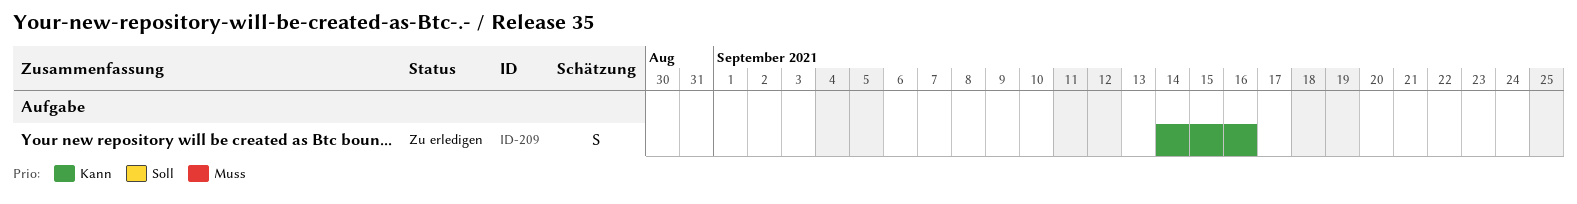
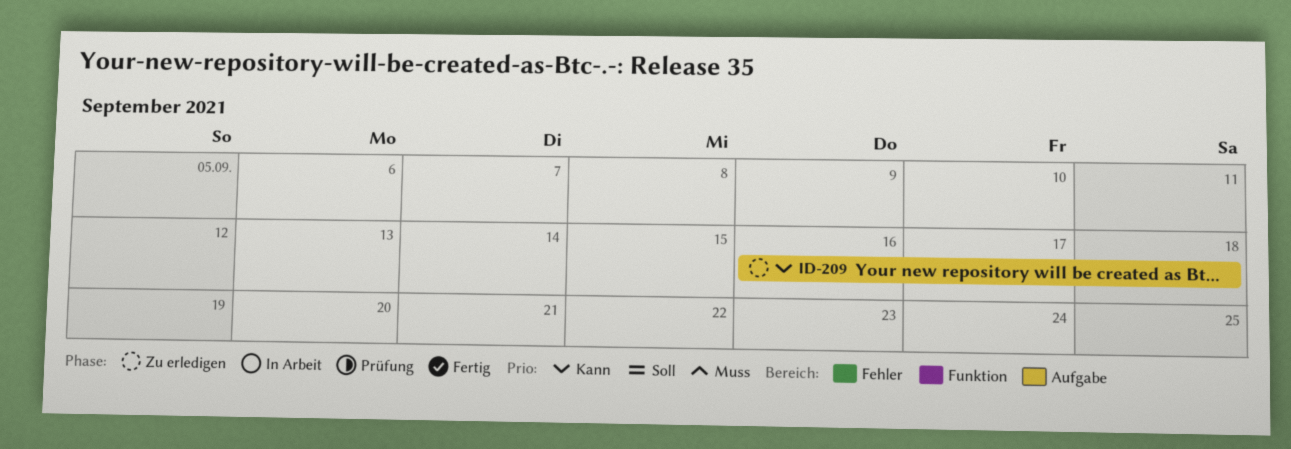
ID-209, start: Sep 14 -> Sep 16
ID-209, due: Sep 16 -> Sep 18

